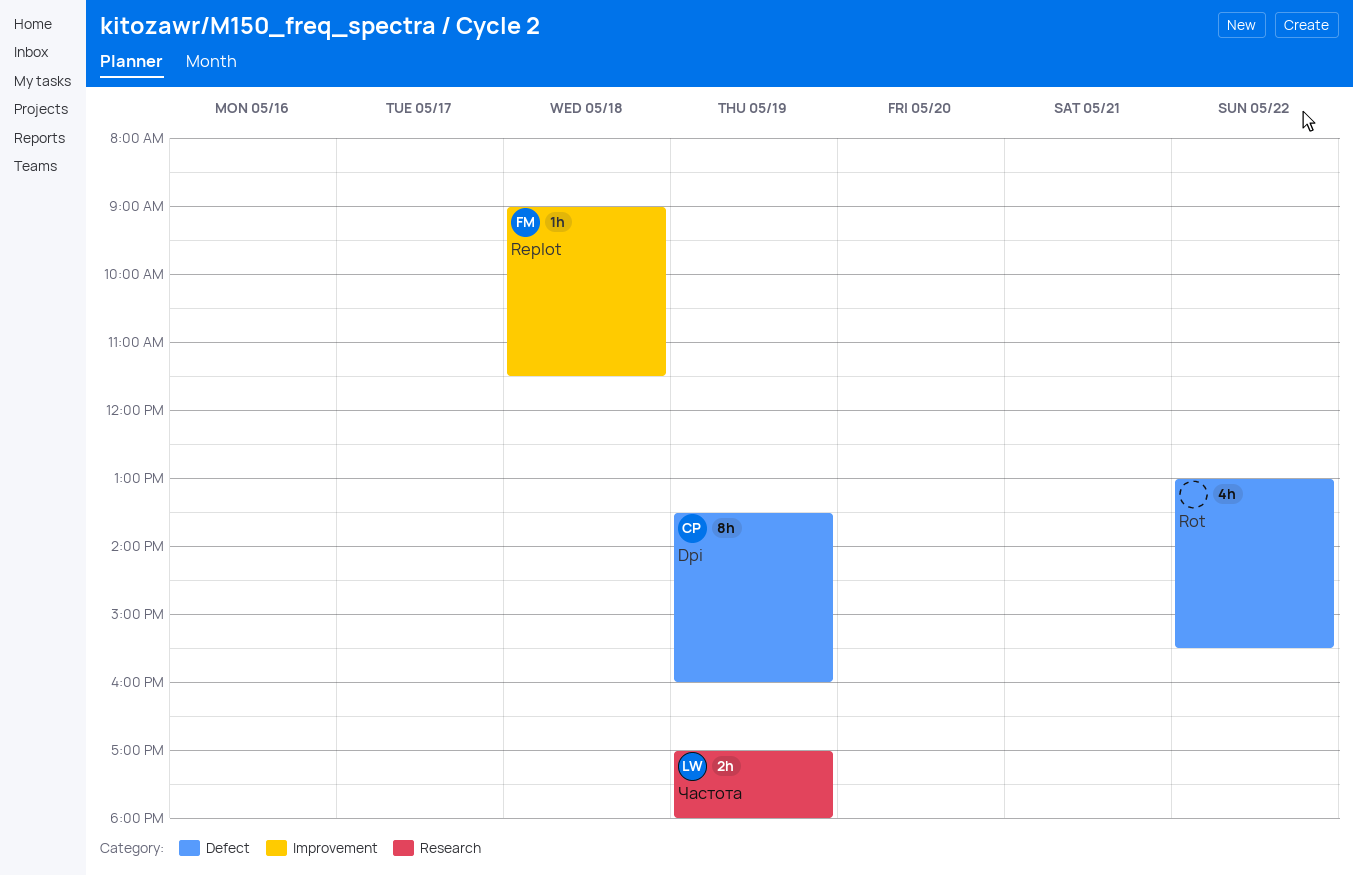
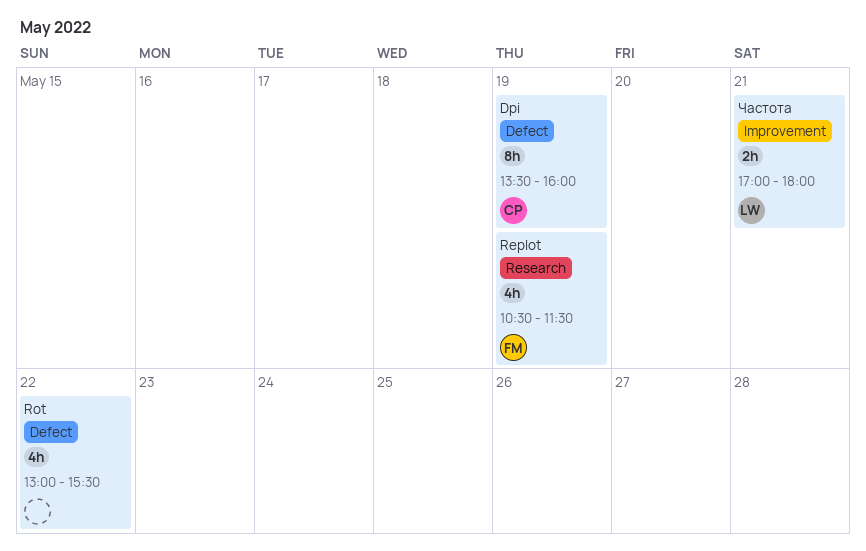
Replot, label: Improvement -> Research
Replot, estimate: 1h -> 4h
Replot, day: May 18 -> May 19
Replot, begins: 09:00 -> 10:30
Частота, label: Research -> Improvement
Частота, day: May 19 -> May 21

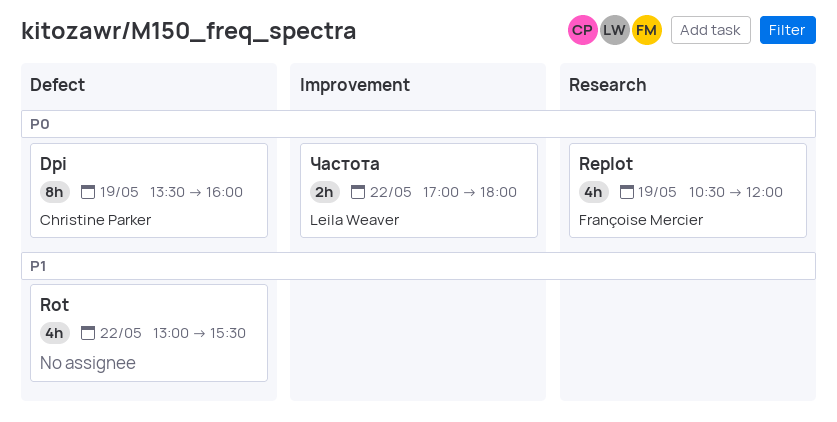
Replot, ends: 11:30 -> 12:00
Частота, day: May 21 -> May 22

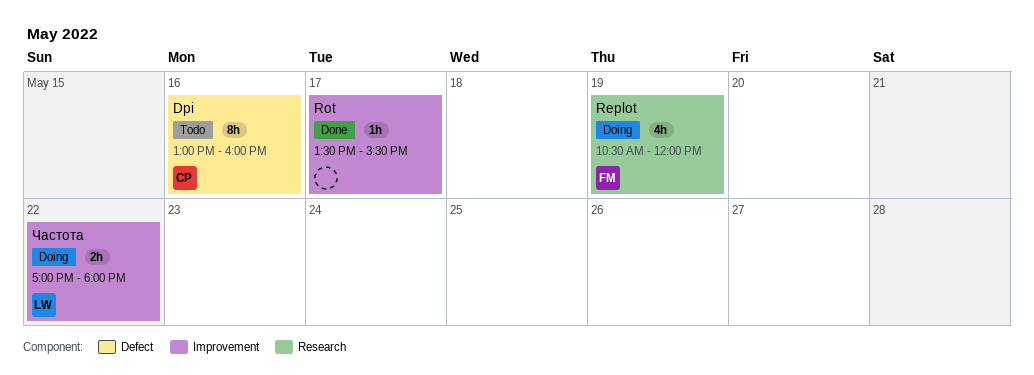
Dpi, day: May 19 -> May 16
Dpi, begins: 13:30 -> 13:00
Rot, label: Defect -> Improvement
Rot, estimate: 4h -> 1h
Rot, day: May 22 -> May 17
Rot, begins: 13:00 -> 13:30

